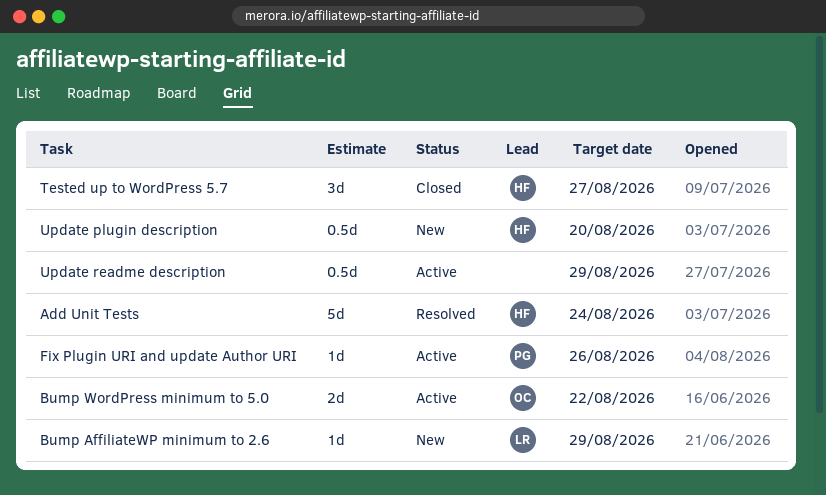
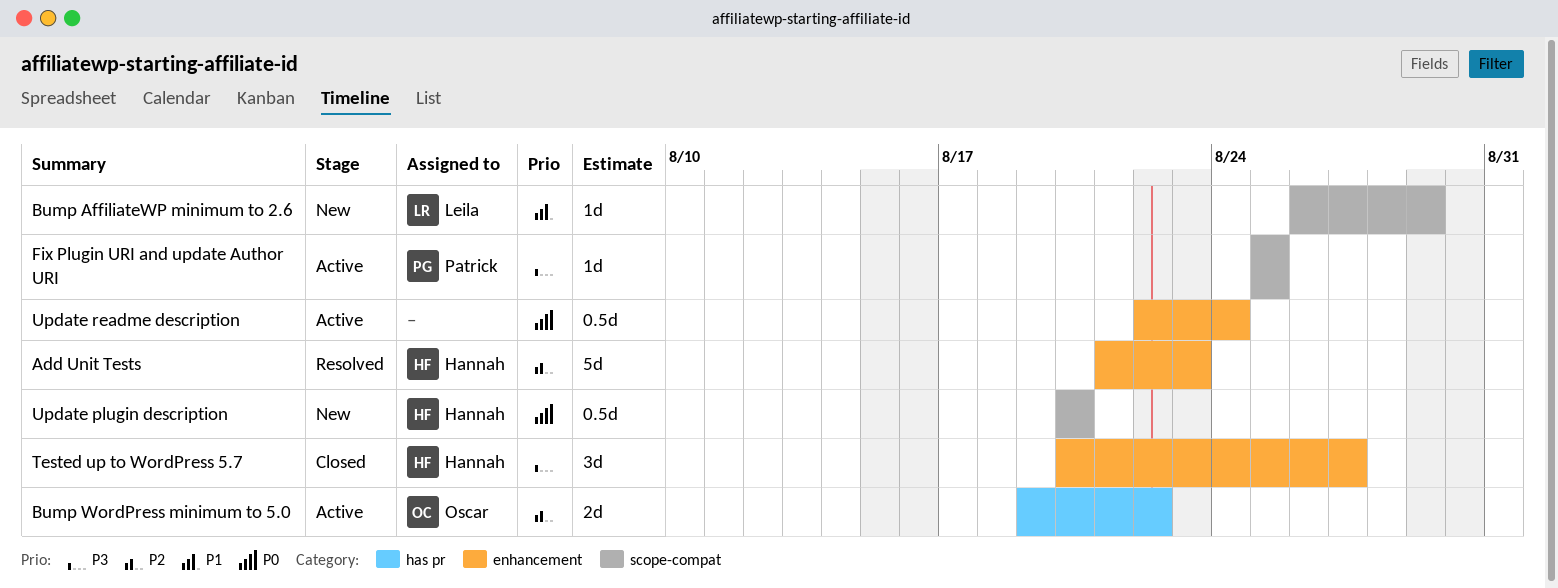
Add Unit Tests, due: Aug 24 -> Aug 23
Fix Plugin URI and update Author URI, due: Aug 26 -> Aug 25
Update readme description, due: Aug 29 -> Aug 24

